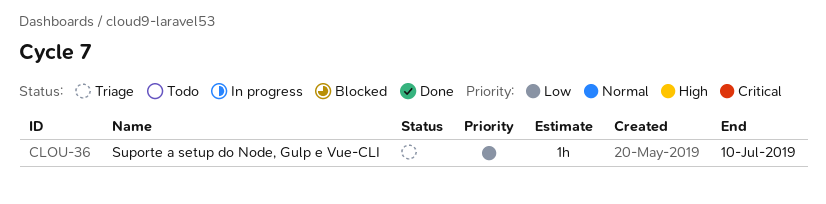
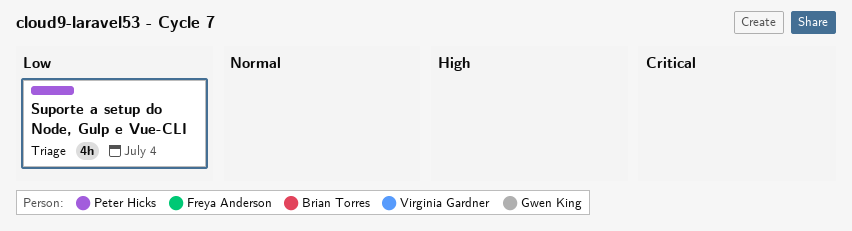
Suporte a setup do Node, Gulp e Vue-CLI, estimate: 1h -> 4h
Suporte a setup do Node, Gulp e Vue-CLI, due: Jul 10 -> Jul 4

